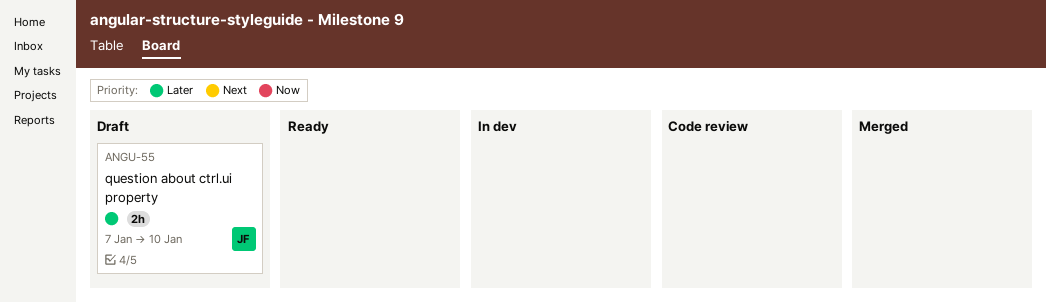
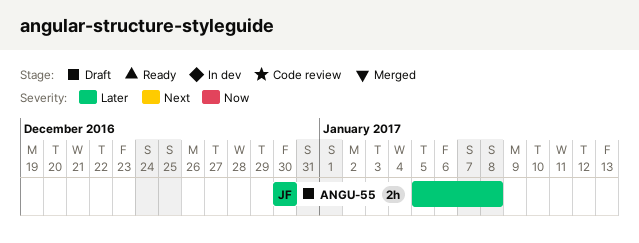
ANGU-55, start: Jan 7 -> Jan 5
ANGU-55, due: Jan 10 -> Jan 8

